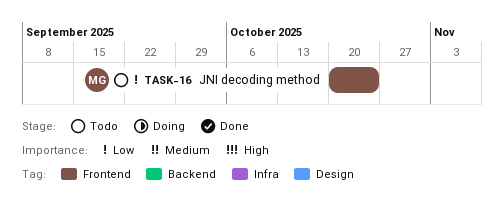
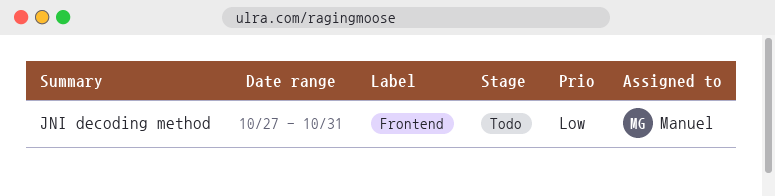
JNI decoding method, start: Oct 20 -> Oct 27
JNI decoding method, due: Oct 24 -> Oct 31

